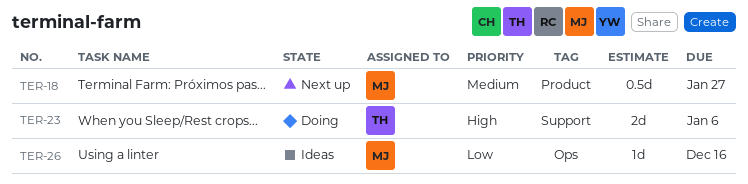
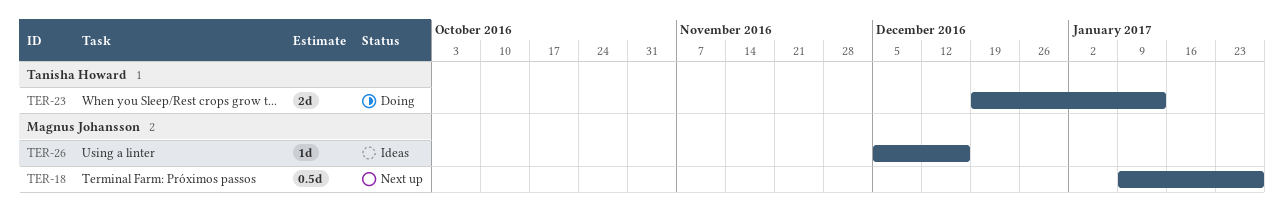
TER-23, due: Jan 6 -> Jan 13

